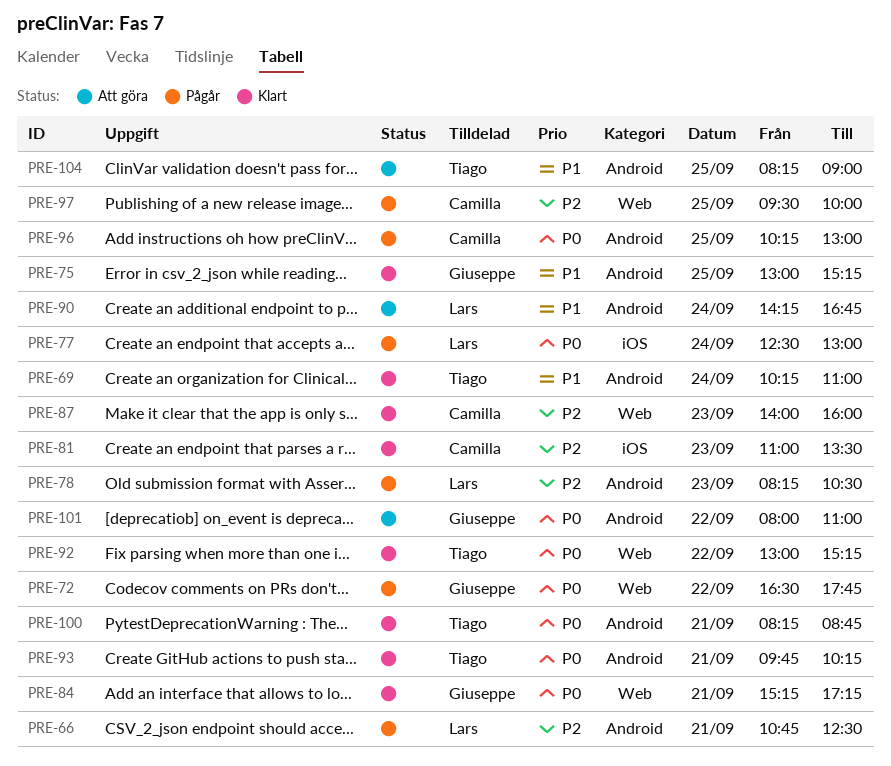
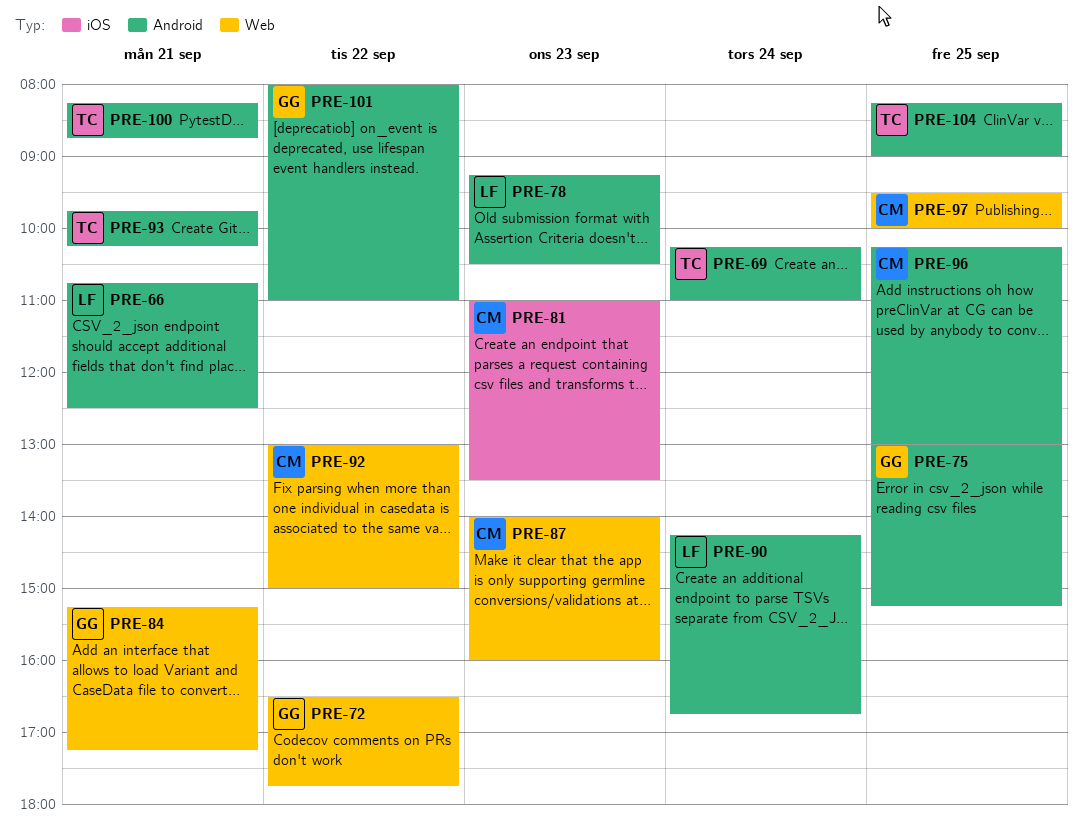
PRE-77: present -> none
PRE-78, begins: 08:15 -> 09:15
PRE-92, owner: Tiago -> Camilla
PRE-92, ends: 15:15 -> 15:00

